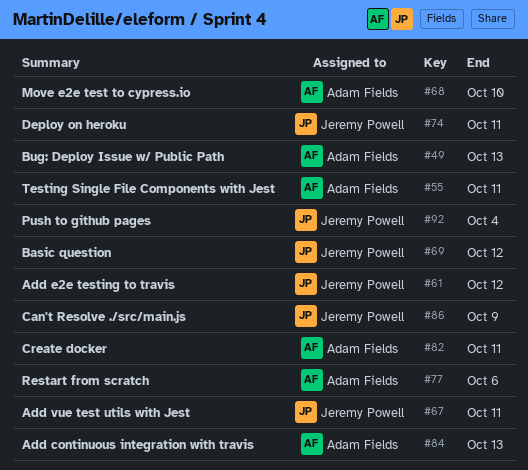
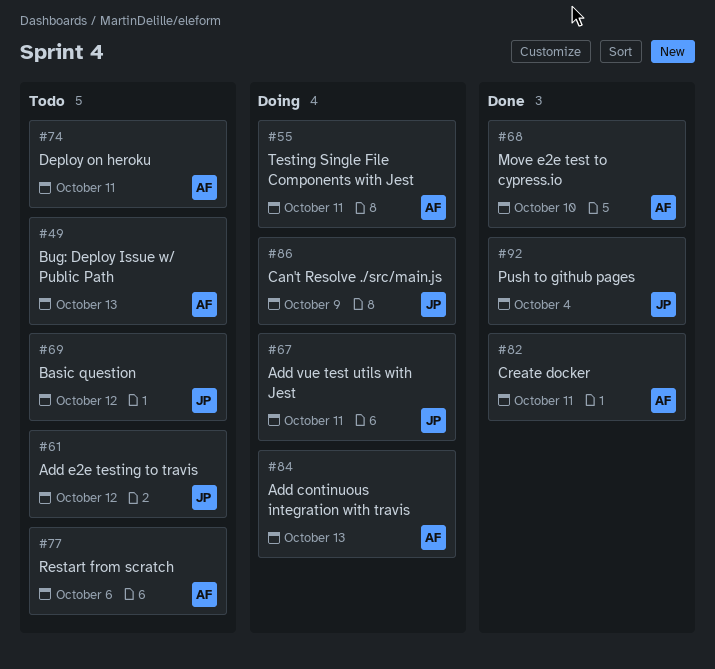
#74, owner: Jeremy Powell -> Adam Fields

